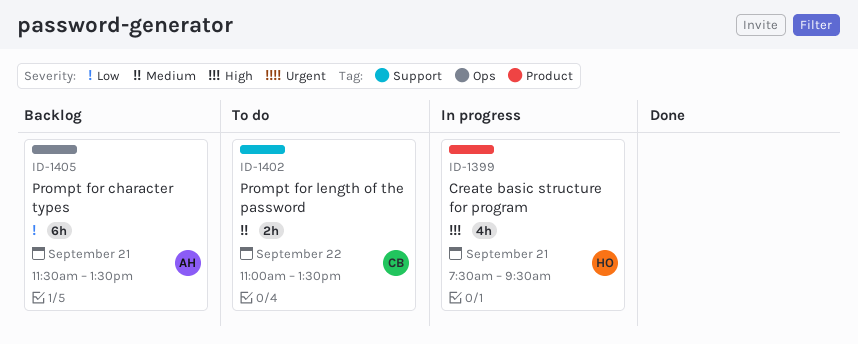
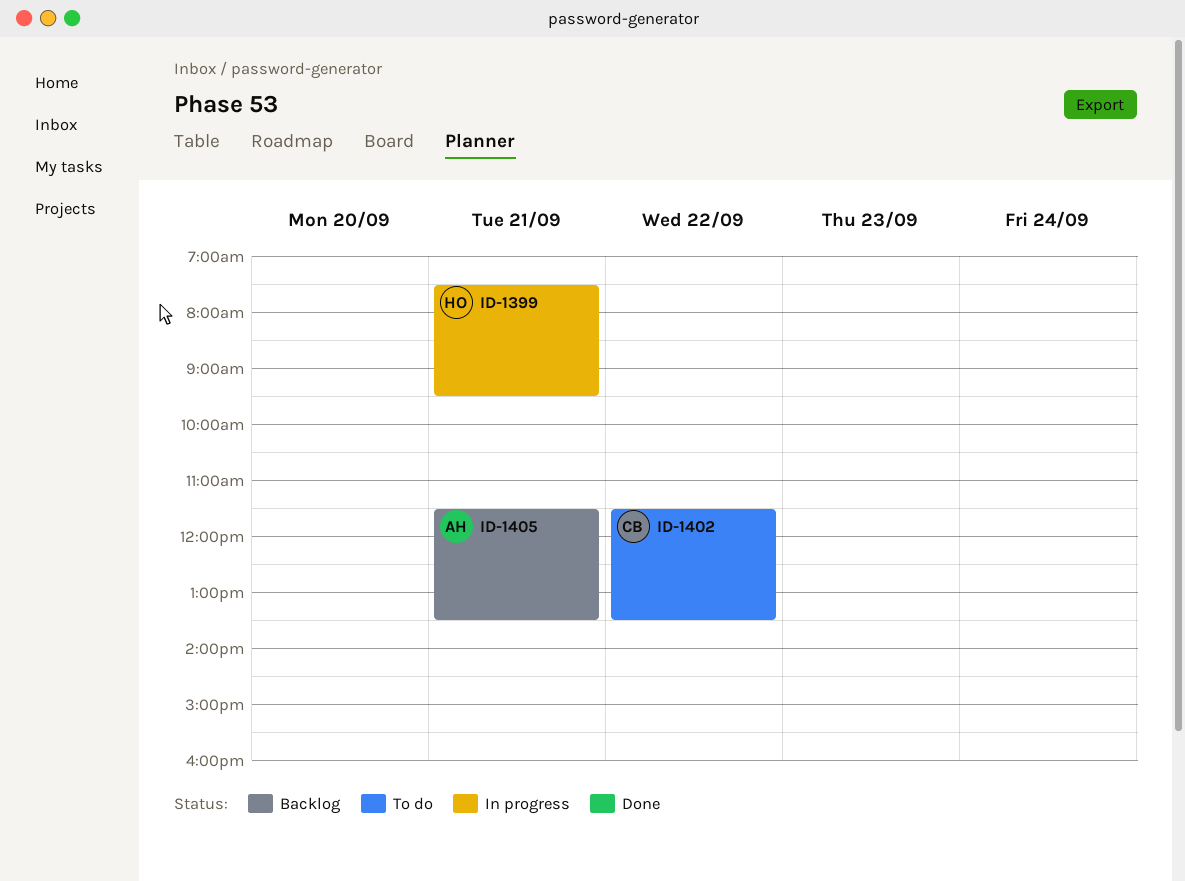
ID-1402, begins: 11:00 -> 11:30

